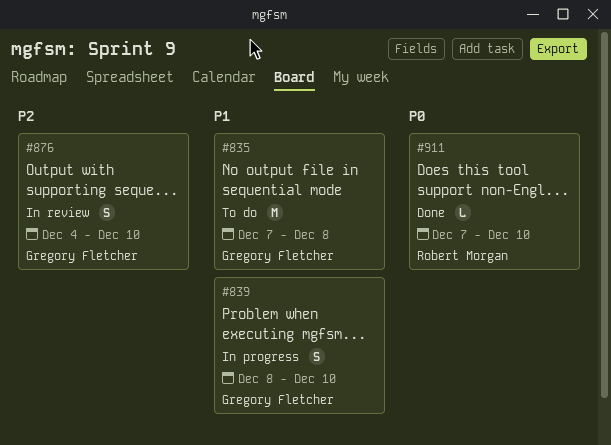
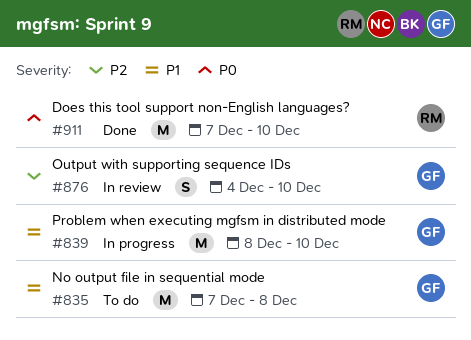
#839, estimate: S -> M
#911, estimate: L -> M

